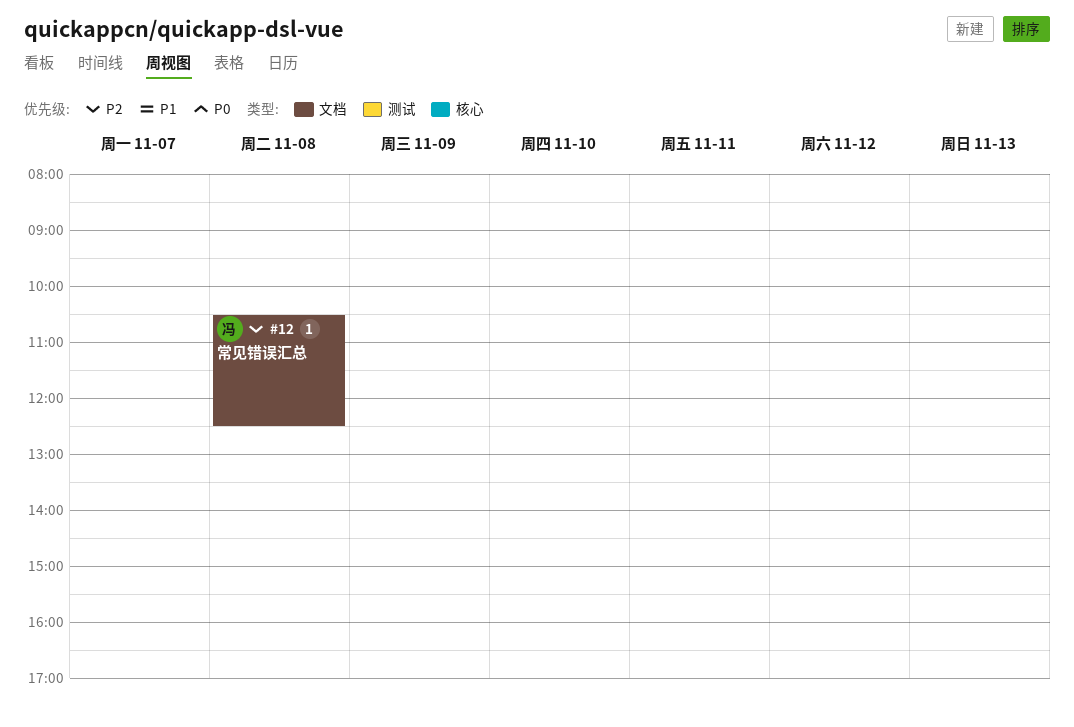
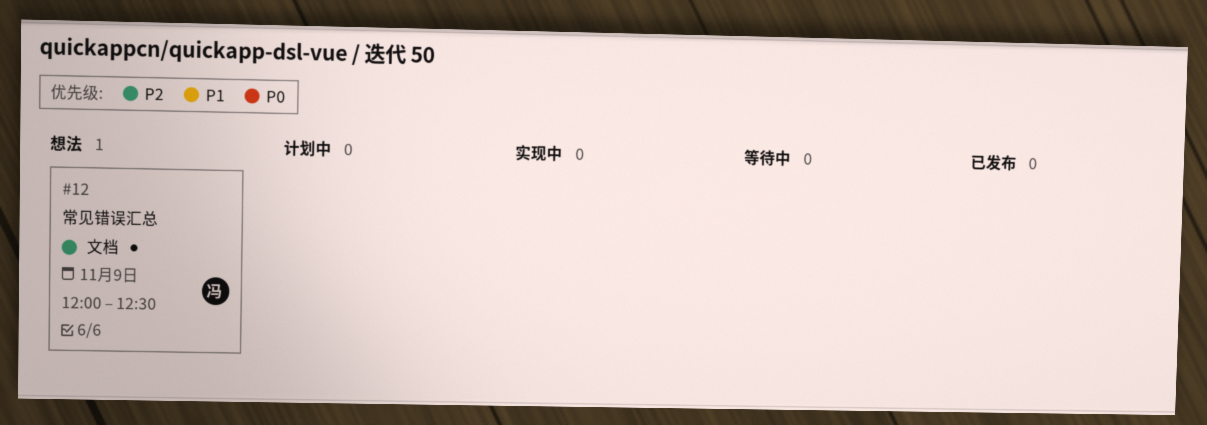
#12, day: Nov 8 -> Nov 9
#12, begins: 10:30 -> 12:00

